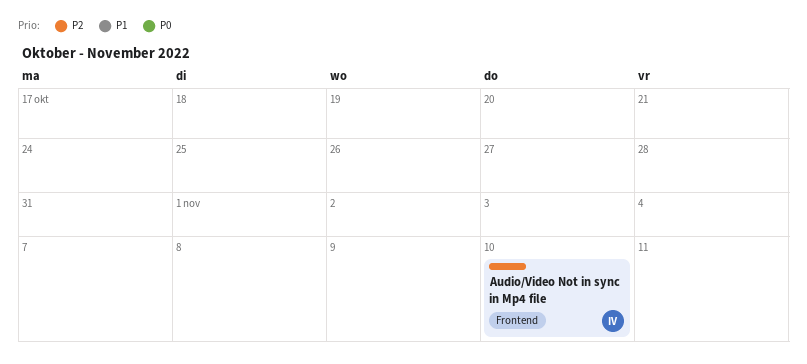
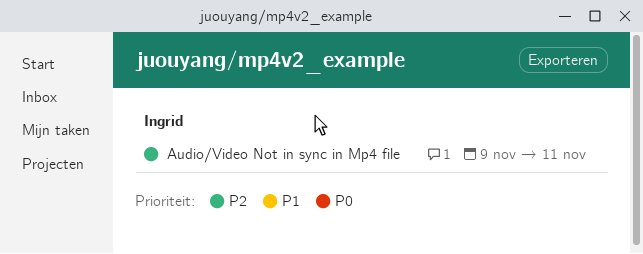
Audio/Video Not in sync in Mp4 file, due: Nov 10 -> Nov 11

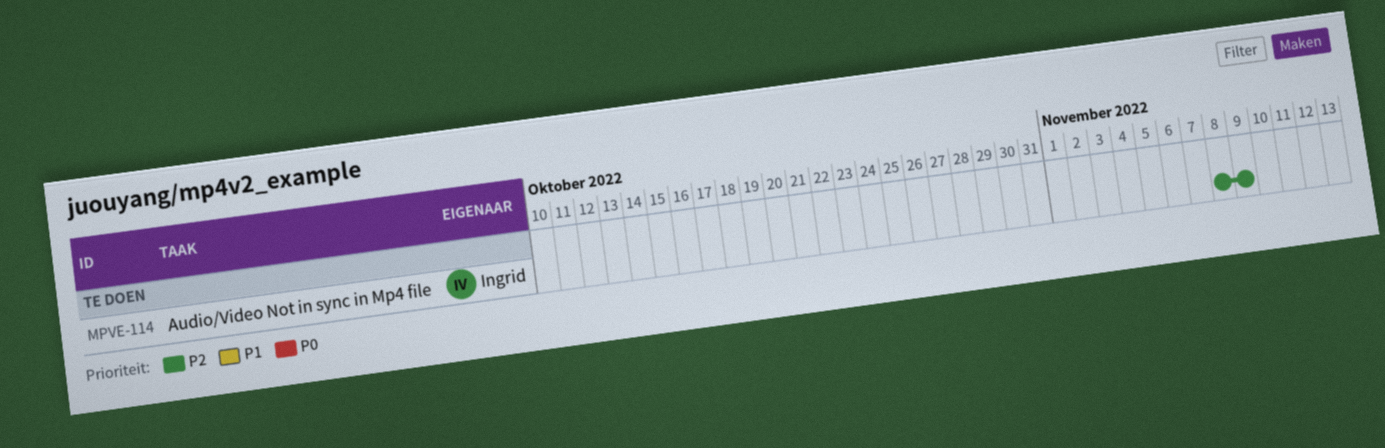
Audio/Video Not in sync in Mp4 file, start: Nov 9 -> Nov 8
Audio/Video Not in sync in Mp4 file, due: Nov 11 -> Nov 9

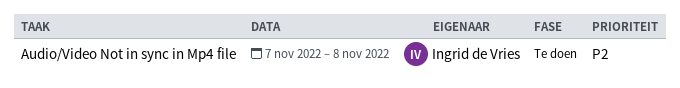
Audio/Video Not in sync in Mp4 file, start: Nov 8 -> Nov 7
Audio/Video Not in sync in Mp4 file, due: Nov 9 -> Nov 8

